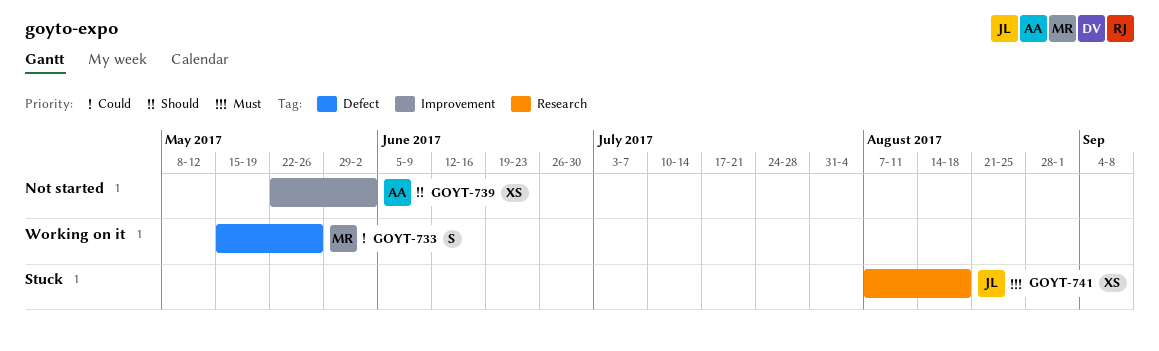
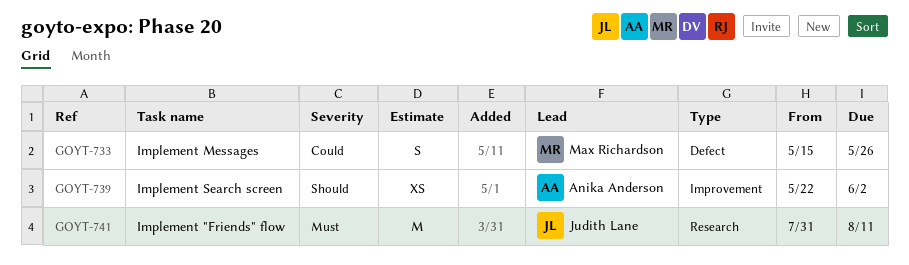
GOYT-741, estimate: XS -> M
GOYT-741, start: Aug 7 -> Jul 31
GOYT-741, due: Aug 18 -> Aug 11

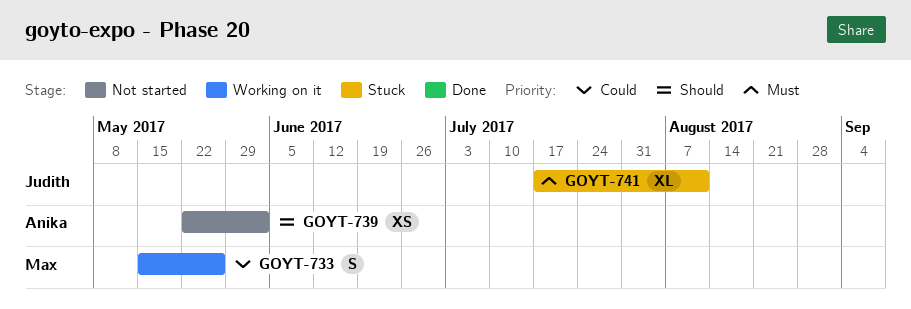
GOYT-741, estimate: M -> XL
GOYT-741, start: Jul 31 -> Jul 17

